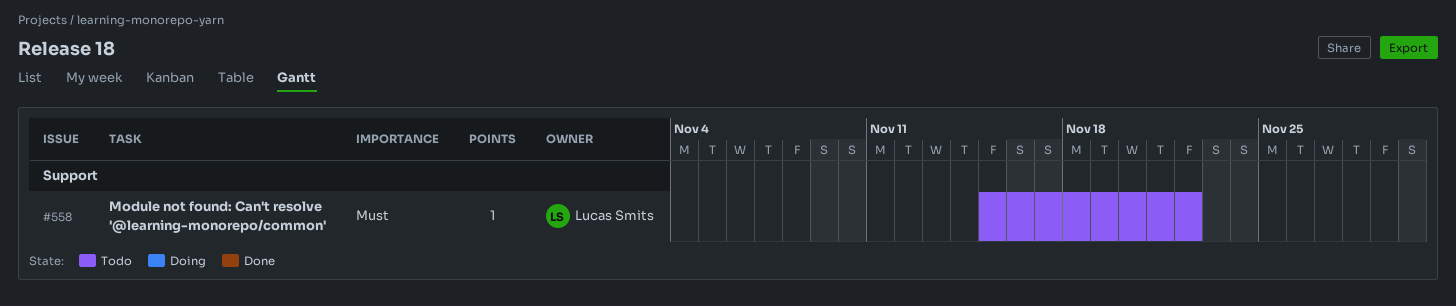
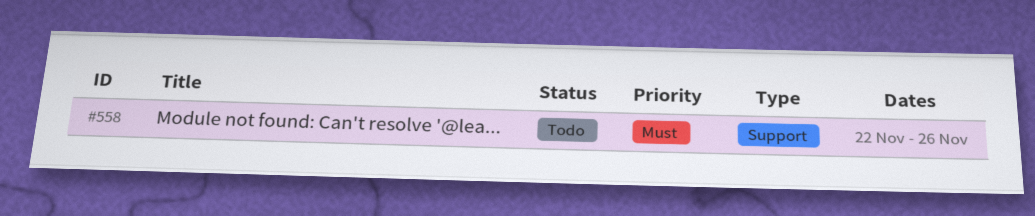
#558, start: Nov 15 -> Nov 22
#558, due: Nov 22 -> Nov 26

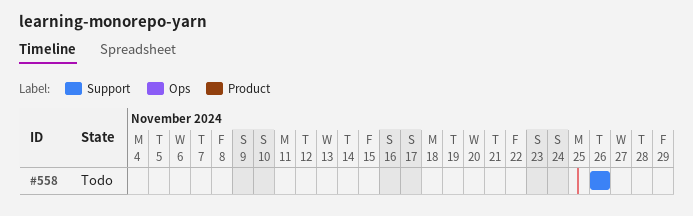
#558, start: Nov 22 -> Nov 26

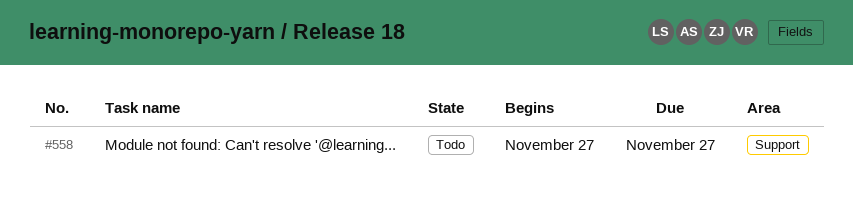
#558, start: Nov 26 -> Nov 27
#558, due: Nov 26 -> Nov 27

